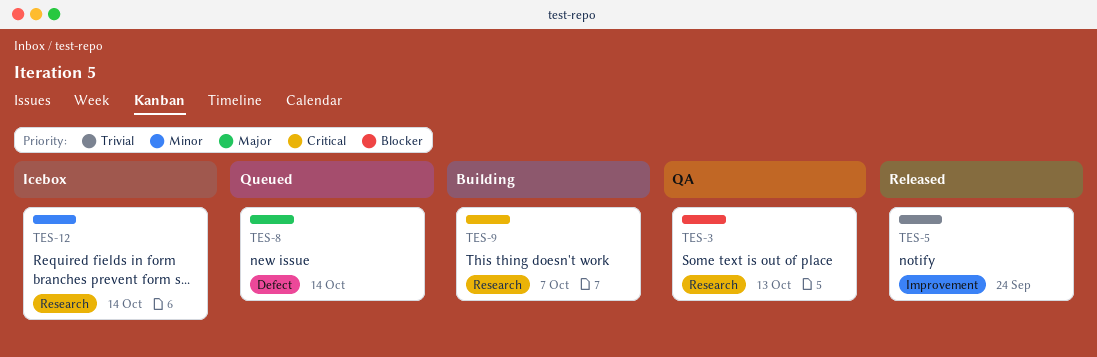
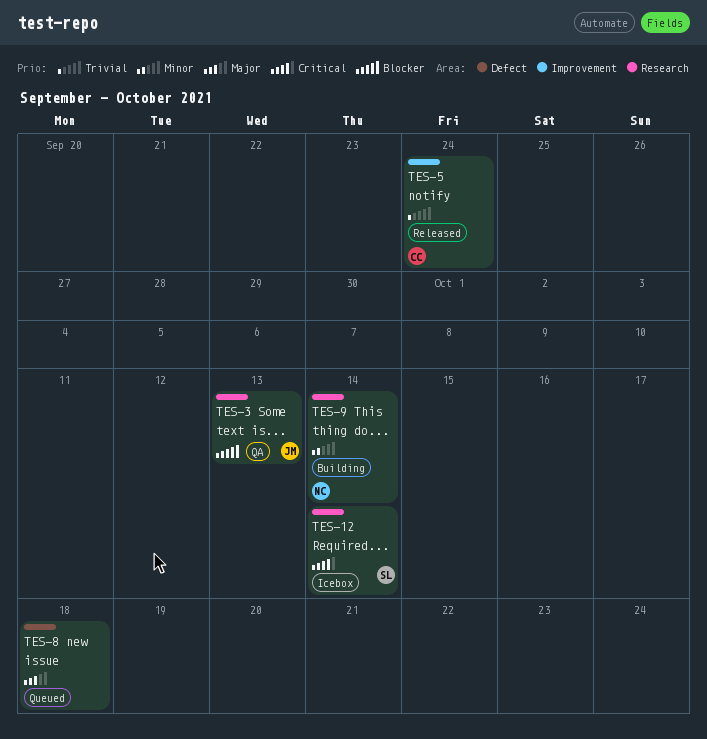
TES-8, due: Oct 14 -> Oct 18
TES-9, priority: Critical -> Minor
TES-9, due: Oct 7 -> Oct 14
TES-12, priority: Minor -> Critical

